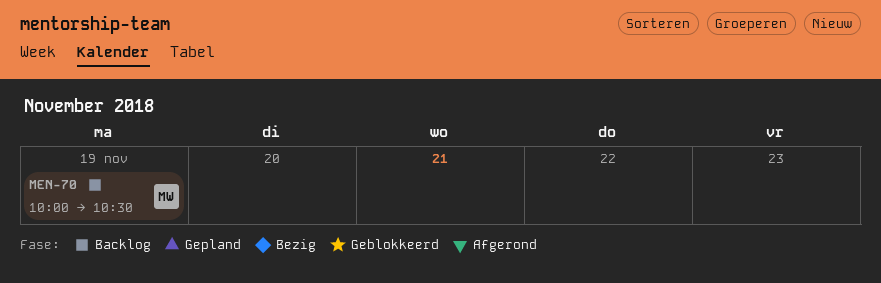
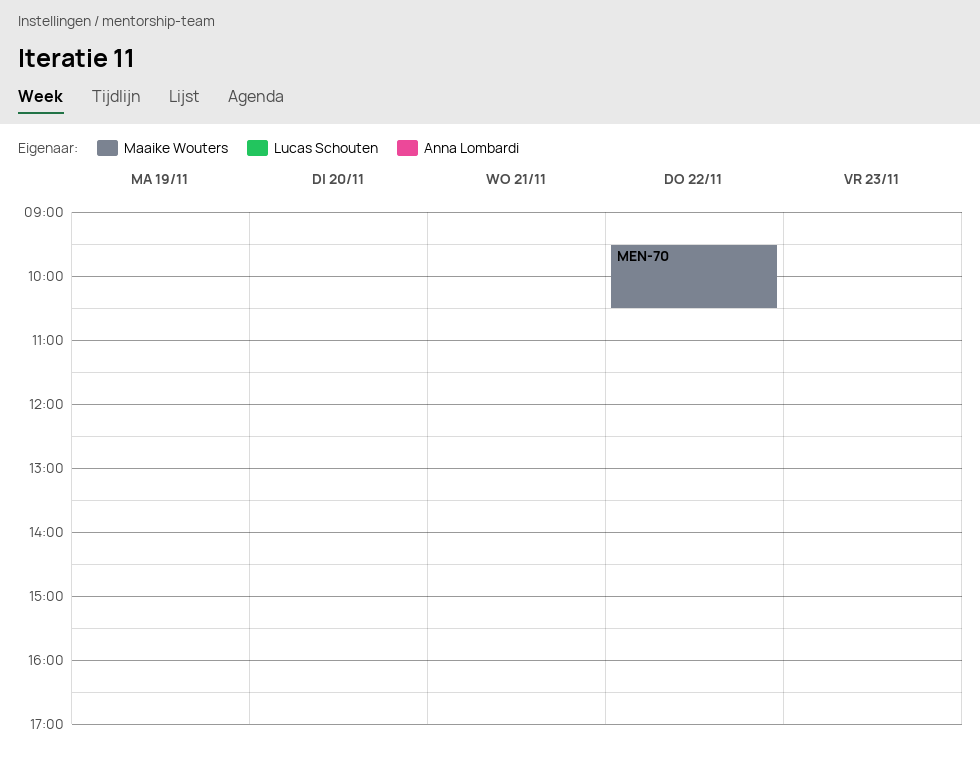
MEN-70, day: Nov 19 -> Nov 22
MEN-70, begins: 10:00 -> 09:30

